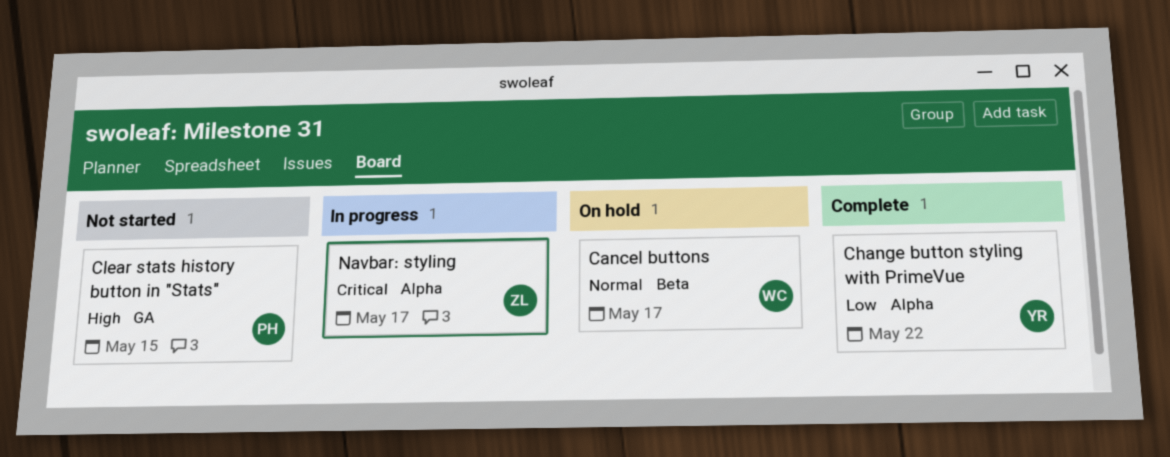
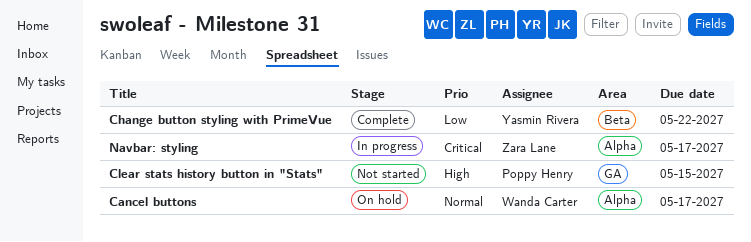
Cancel buttons, label: Beta -> Alpha
Change button styling with PrimeVue, label: Alpha -> Beta

